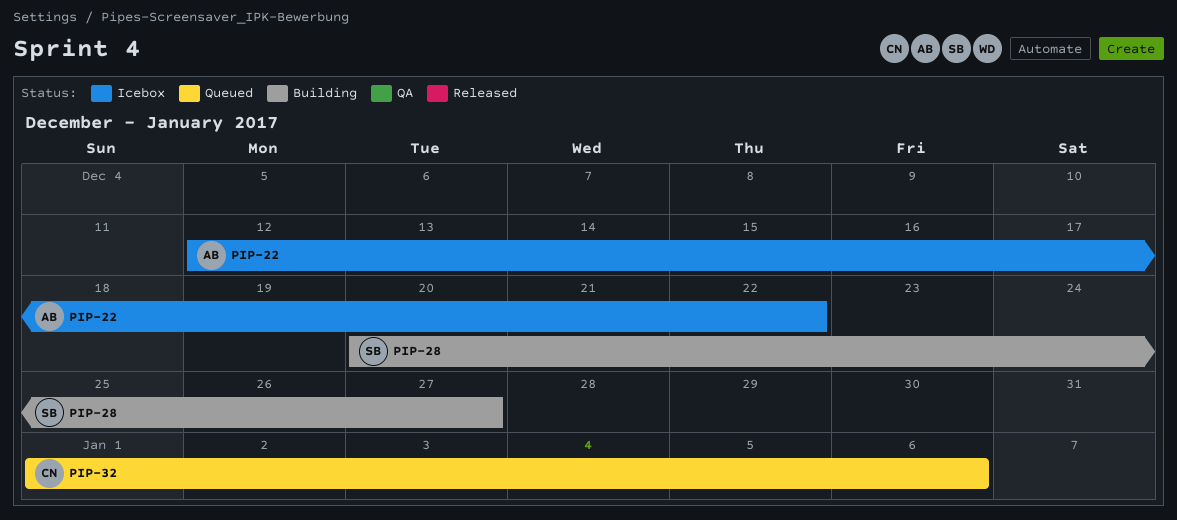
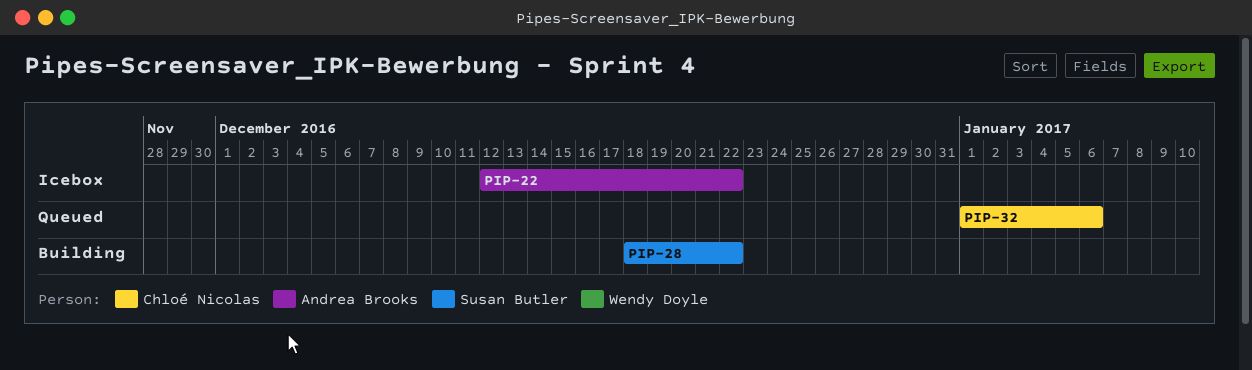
PIP-28, start: Dec 20 -> Dec 18
PIP-28, due: Dec 27 -> Dec 22

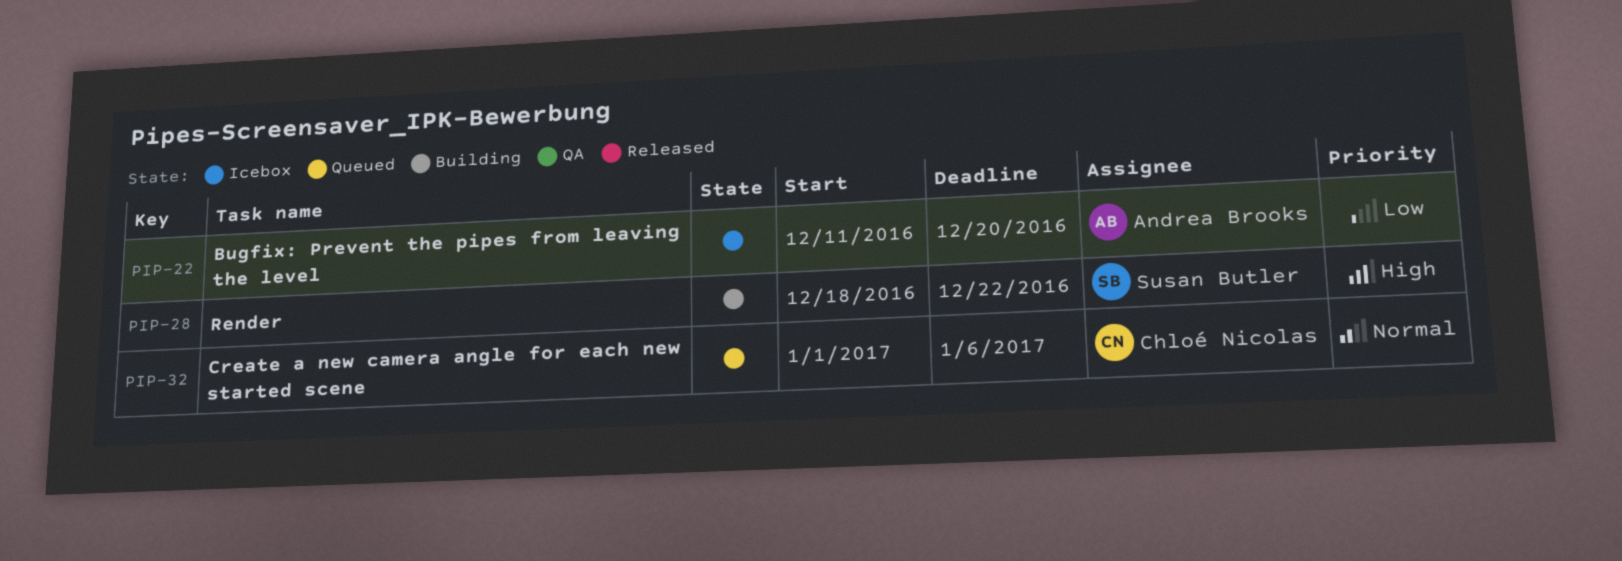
PIP-22, start: Dec 12 -> Dec 11
PIP-22, due: Dec 22 -> Dec 20

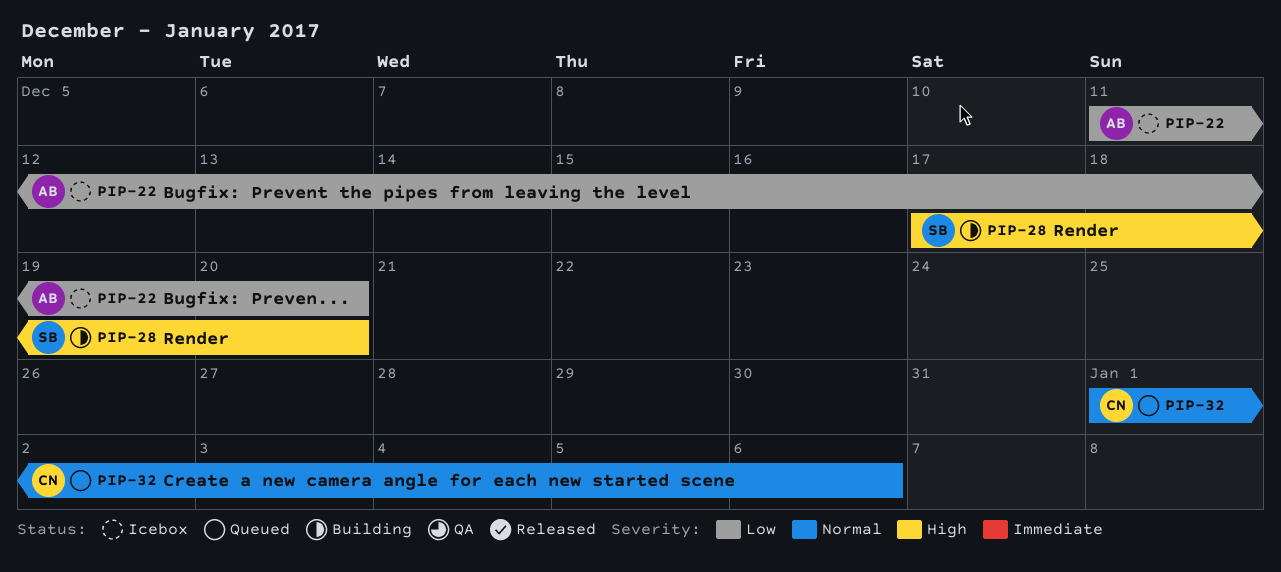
PIP-28, start: Dec 18 -> Dec 17
PIP-28, due: Dec 22 -> Dec 20

